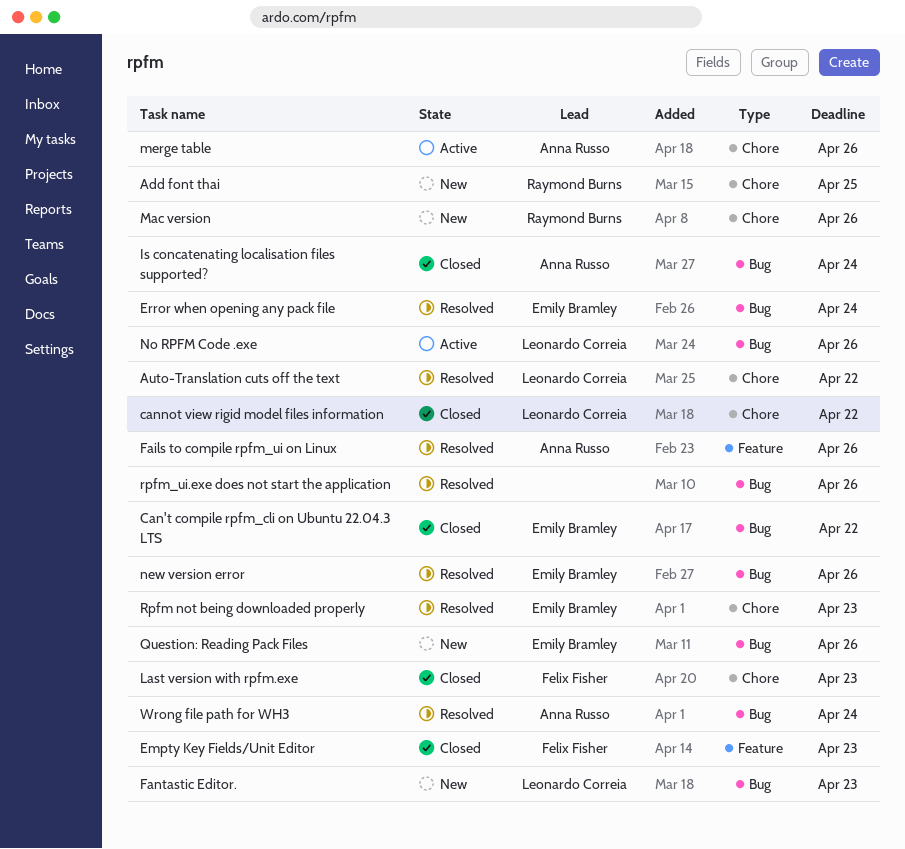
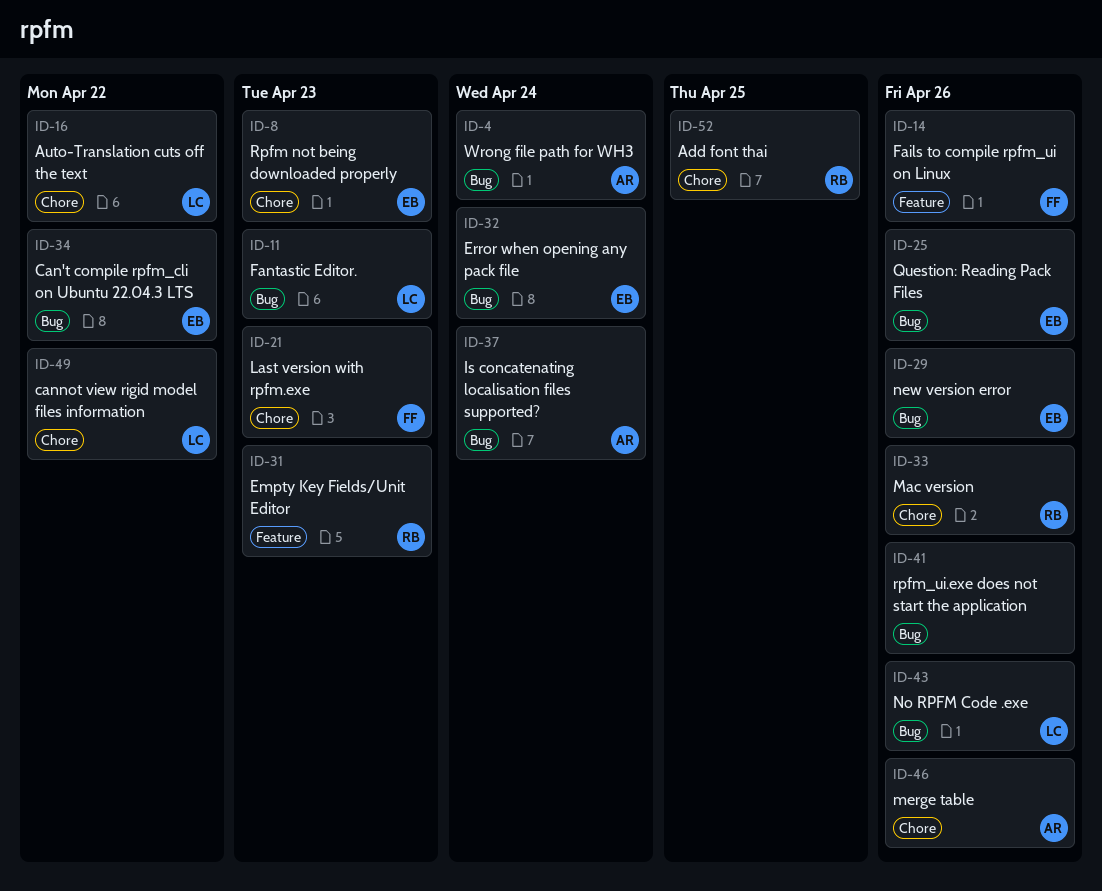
Empty Key Fields/Unit Editor, owner: Felix Fisher -> Raymond Burns
Fails to compile rpfm_ui on Linux, owner: Anna Russo -> Felix Fisher

